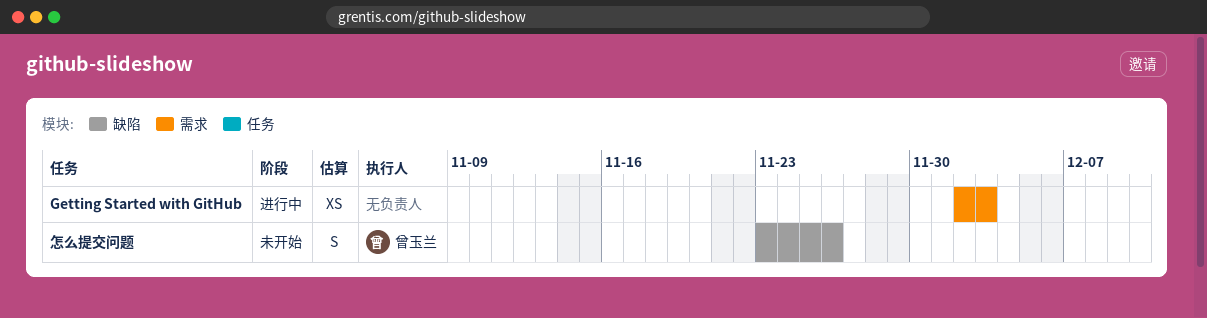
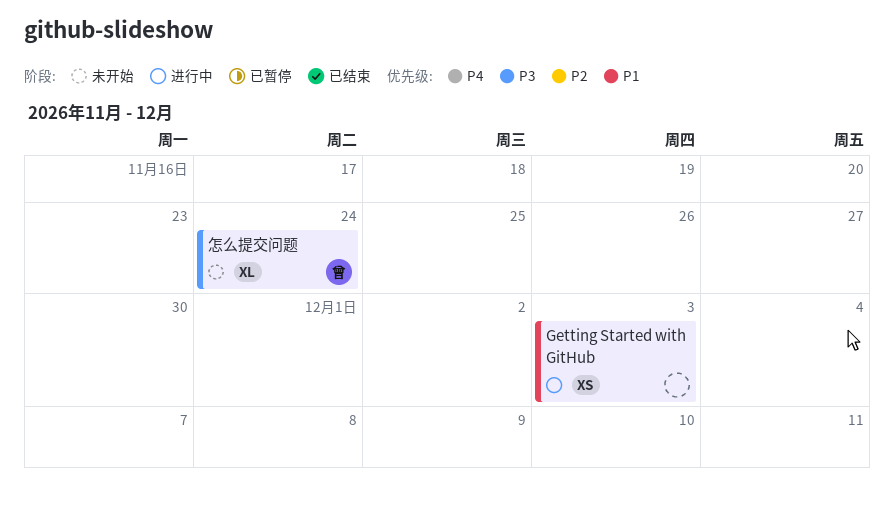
怎么提交问题, estimate: S -> XL
怎么提交问题, due: Nov 26 -> Nov 24

